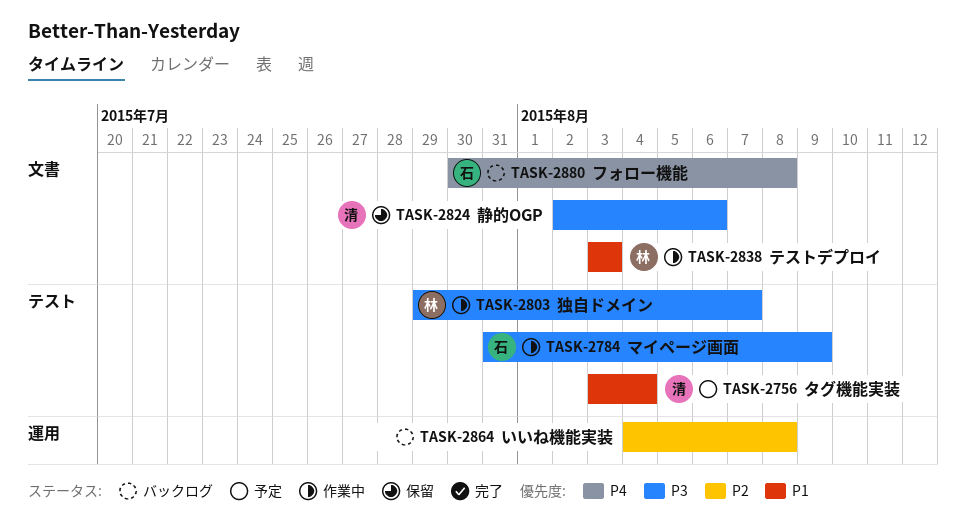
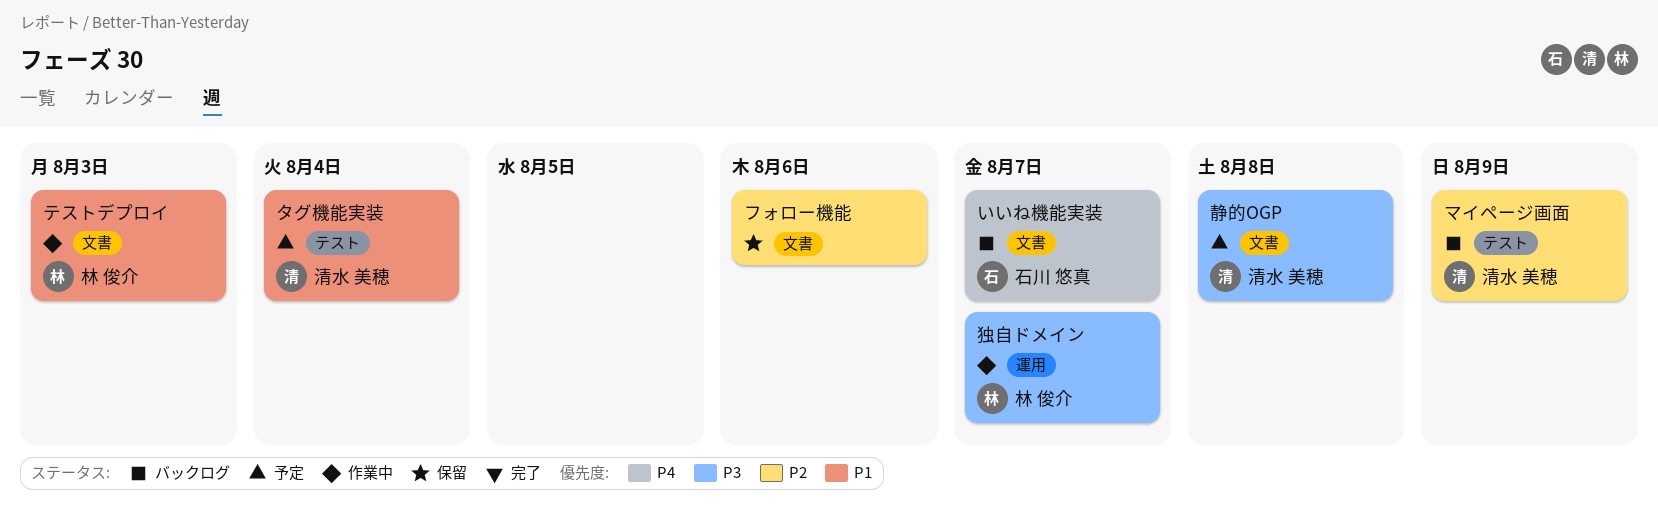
いいね機能実装, owner: none -> 石川 悠真
いいね機能実装, priority: P2 -> P4
いいね機能実装, label: 運用 -> 文書
いいね機能実装, due: Aug 8 -> Aug 7
フォロー機能, status: バックログ -> 保留
フォロー機能, owner: 石川 悠真 -> none
フォロー機能, priority: P4 -> P2
フォロー機能, due: Aug 8 -> Aug 6
マイページ画面, status: 作業中 -> バックログ
マイページ画面, owner: 石川 悠真 -> 清水 美穂
マイページ画面, priority: P3 -> P2
独自ドメイン, label: テスト -> 運用
静的OGP, status: 保留 -> 予定
静的OGP, due: Aug 6 -> Aug 8

